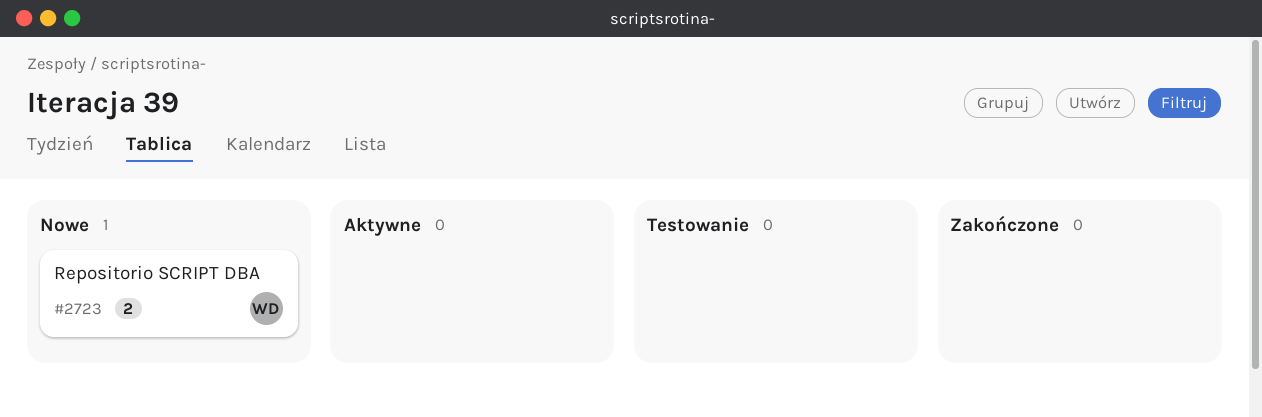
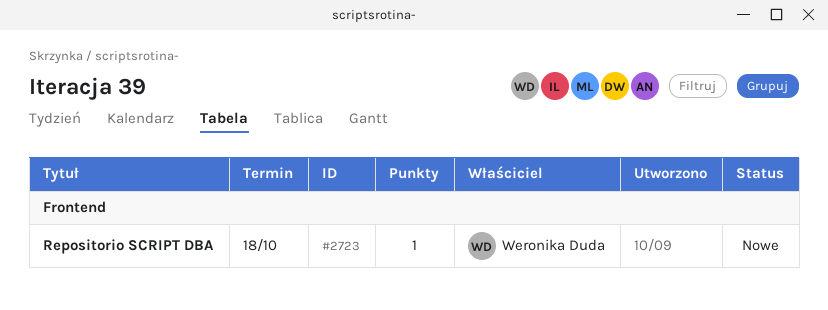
#2723, estimate: 2 -> 1

